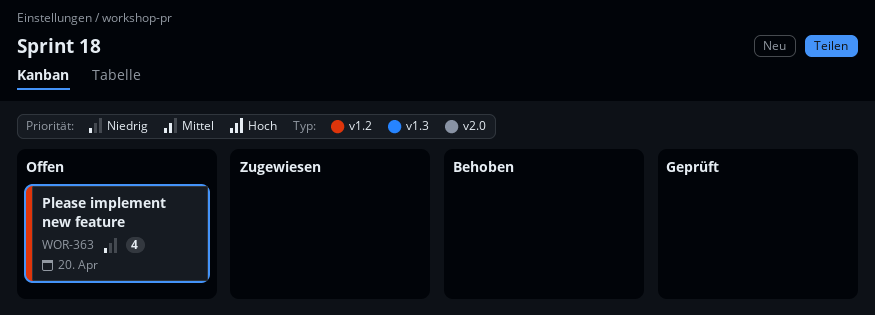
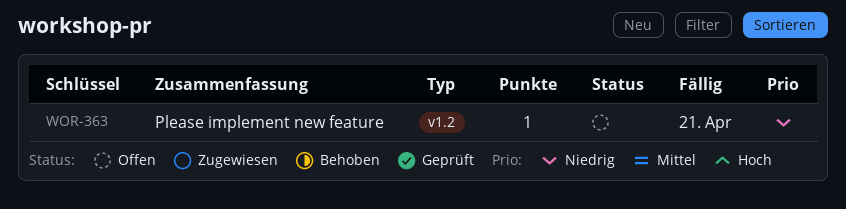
WOR-363, estimate: 4 -> 1
WOR-363, due: Apr 20 -> Apr 21

